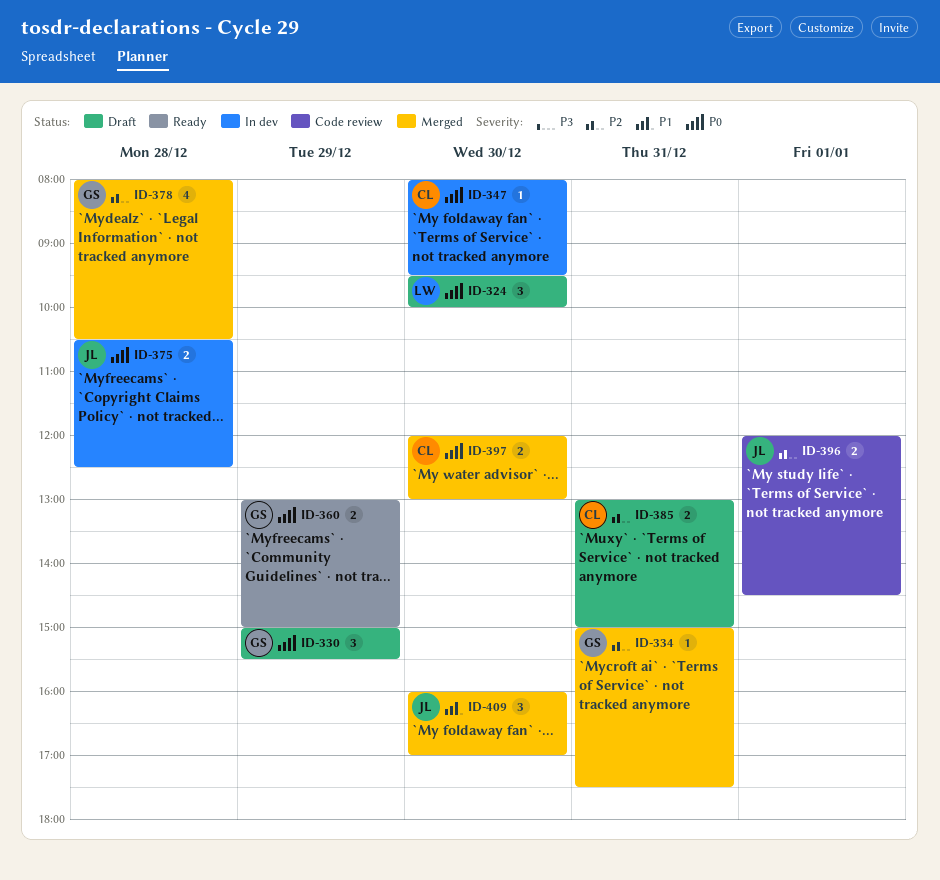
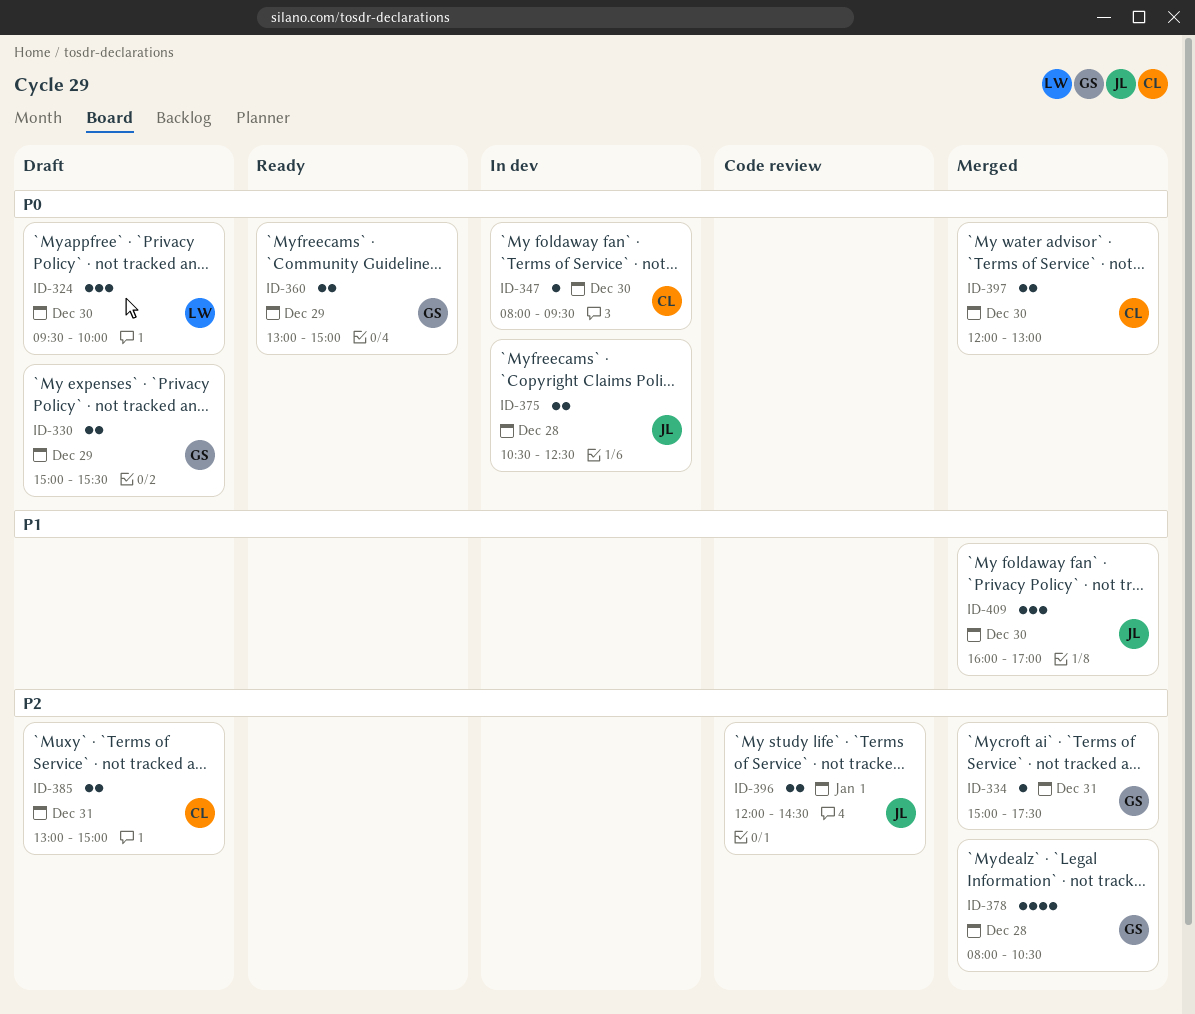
ID-330, estimate: 3 -> 2

